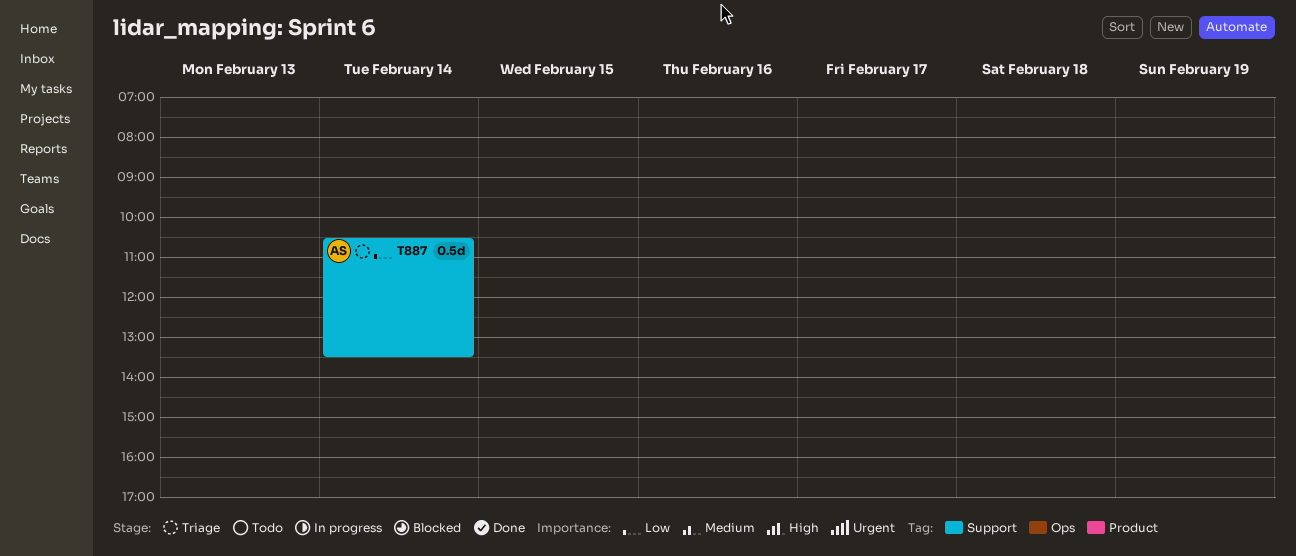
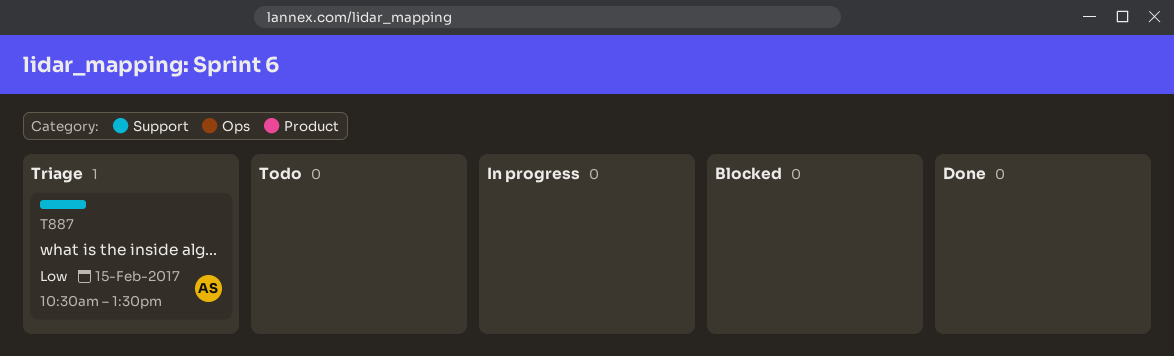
T887, day: Feb 14 -> Feb 15

